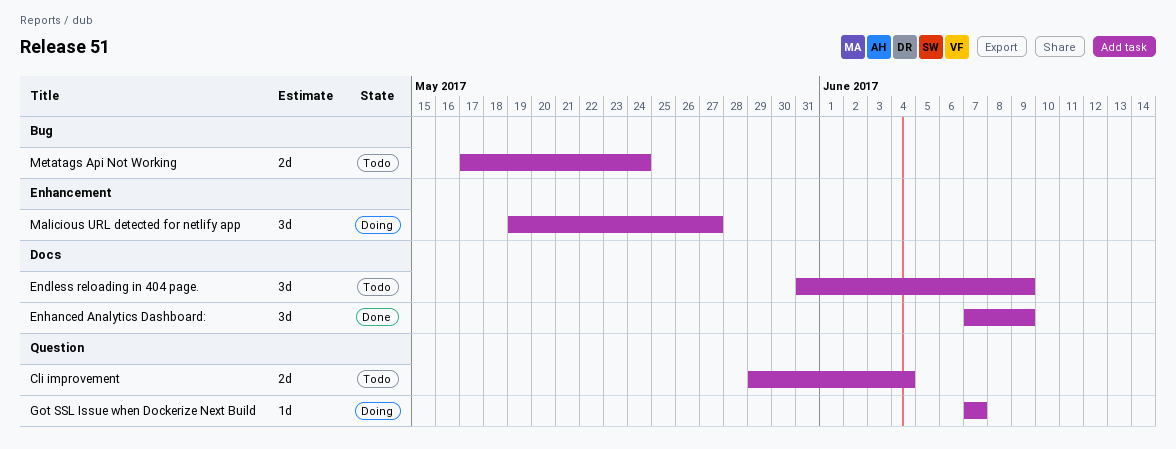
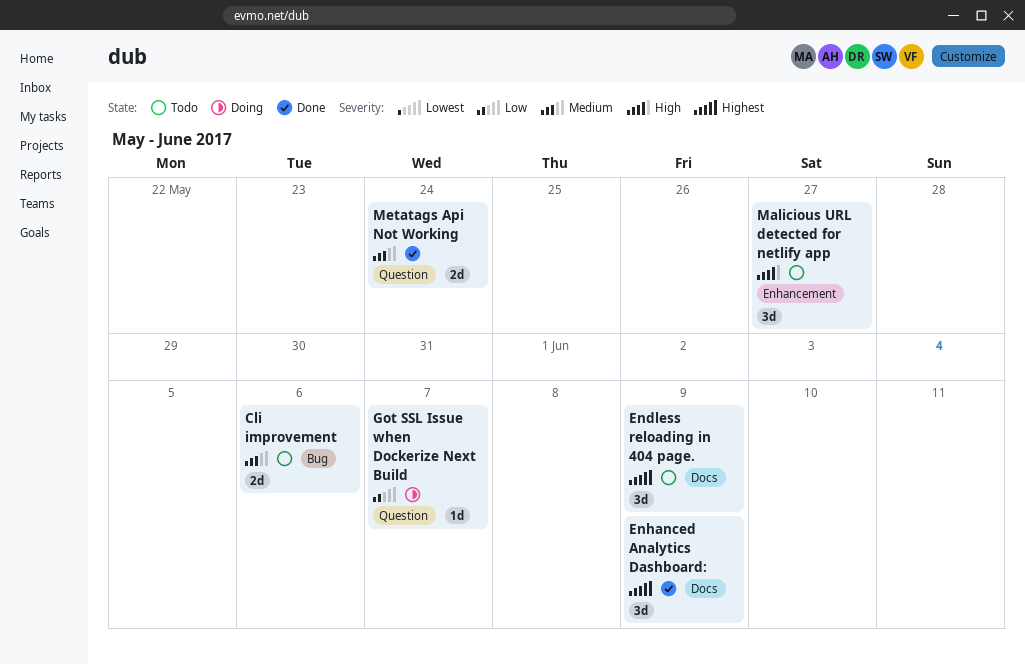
Cli improvement, label: Question -> Bug
Cli improvement, due: Jun 4 -> Jun 6
Malicious URL detected for netlify app, status: Doing -> Todo
Metatags Api Not Working, status: Todo -> Done
Metatags Api Not Working, label: Bug -> Question

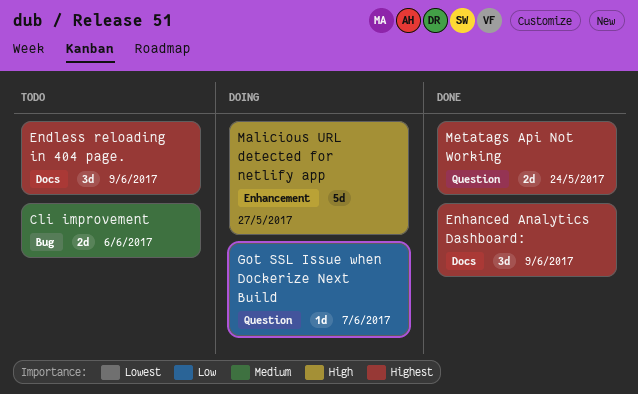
Malicious URL detected for netlify app, status: Todo -> Doing
Malicious URL detected for netlify app, estimate: 3d -> 5d
Metatags Api Not Working, priority: Medium -> Highest

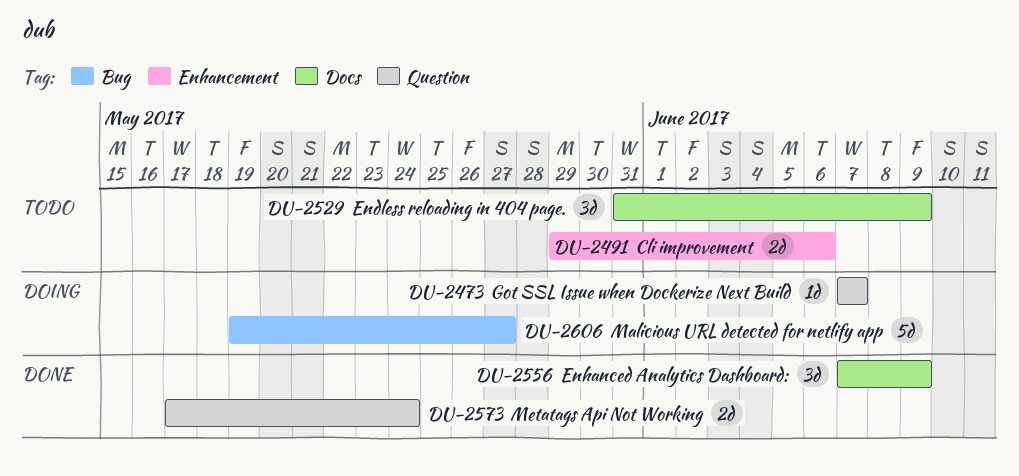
Cli improvement, label: Bug -> Enhancement
Malicious URL detected for netlify app, label: Enhancement -> Bug

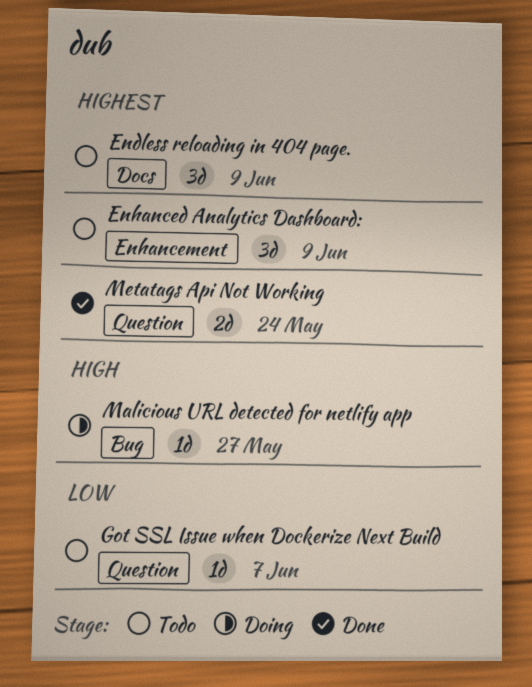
Cli improvement: present -> none
Enhanced Analytics Dashboard:, status: Done -> Todo
Enhanced Analytics Dashboard:, label: Docs -> Enhancement
Got SSL Issue when Dockerize Next Build, status: Doing -> Todo
Malicious URL detected for netlify app, estimate: 5d -> 1d

